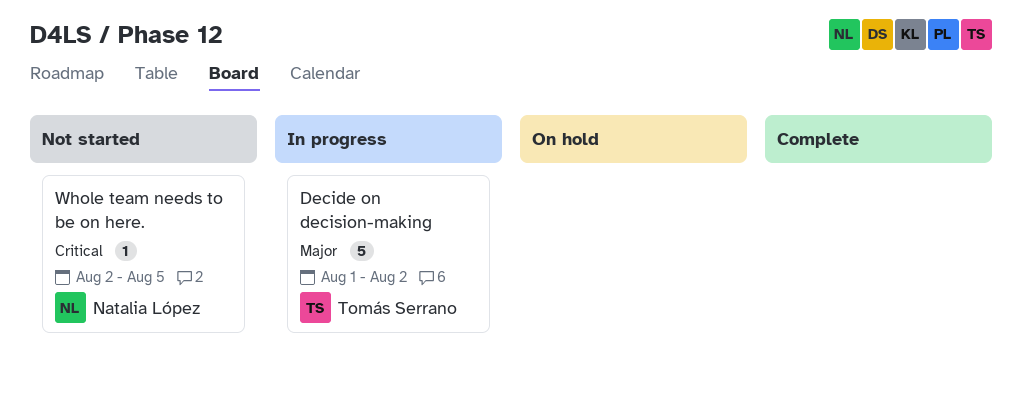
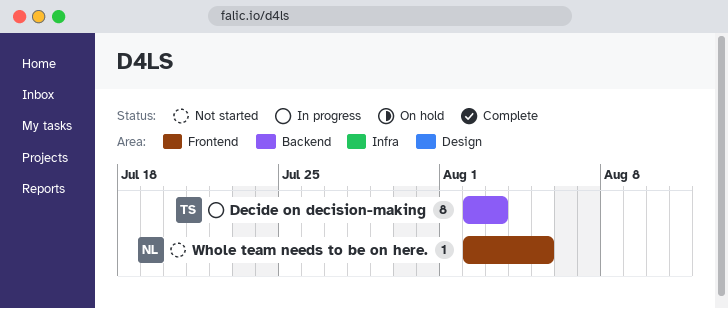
Decide on decision-making, estimate: 5 -> 8
Decide on decision-making, start: Aug 1 -> Aug 2
Decide on decision-making, due: Aug 2 -> Aug 3

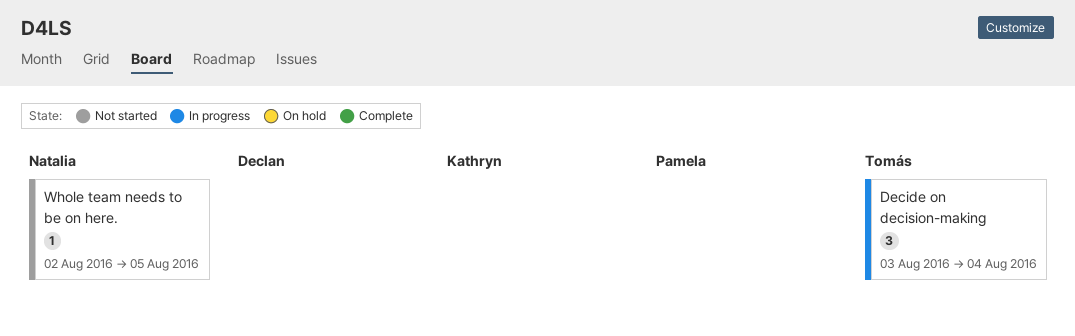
Decide on decision-making, estimate: 8 -> 3
Decide on decision-making, start: Aug 2 -> Aug 3
Decide on decision-making, due: Aug 3 -> Aug 4

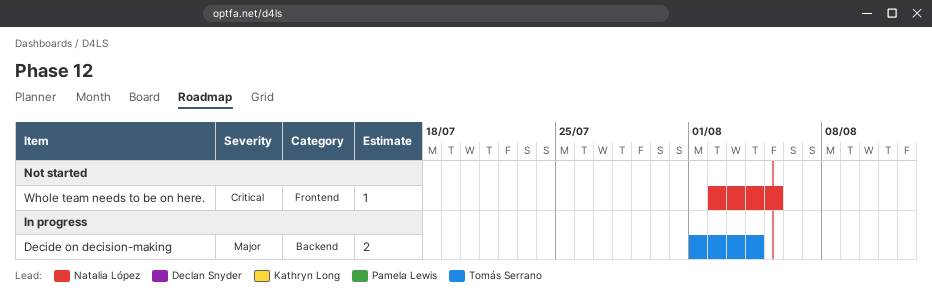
Decide on decision-making, estimate: 3 -> 2
Decide on decision-making, start: Aug 3 -> Aug 1

